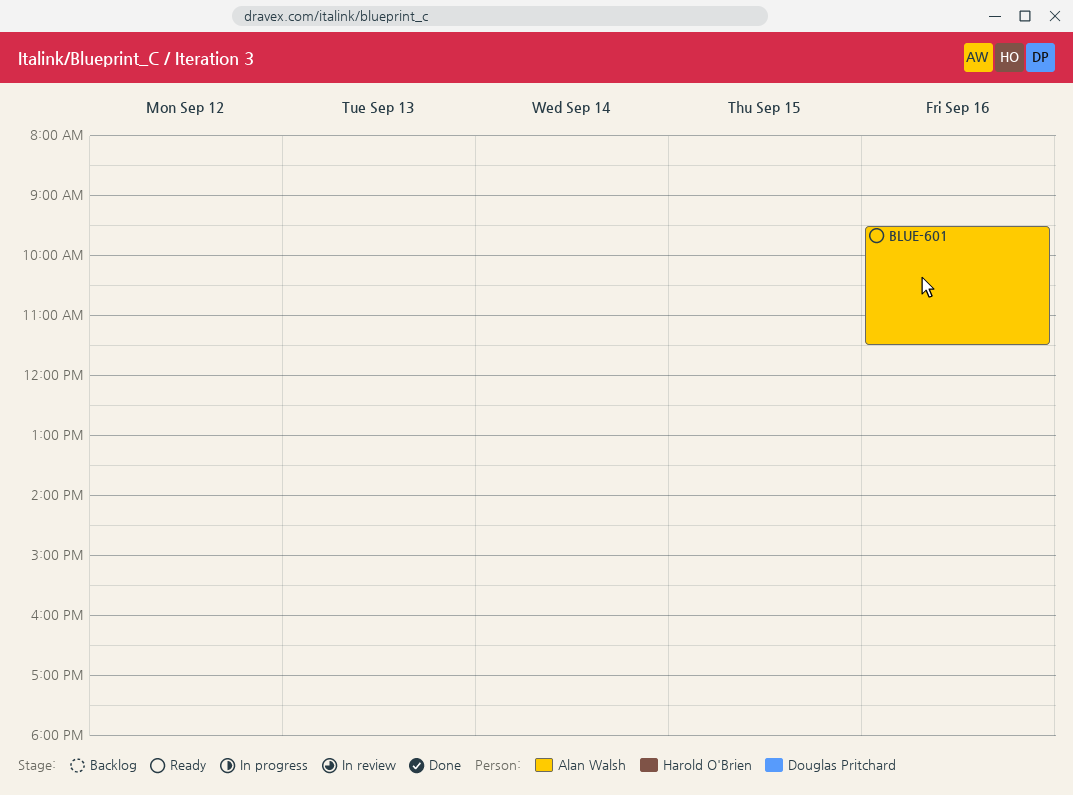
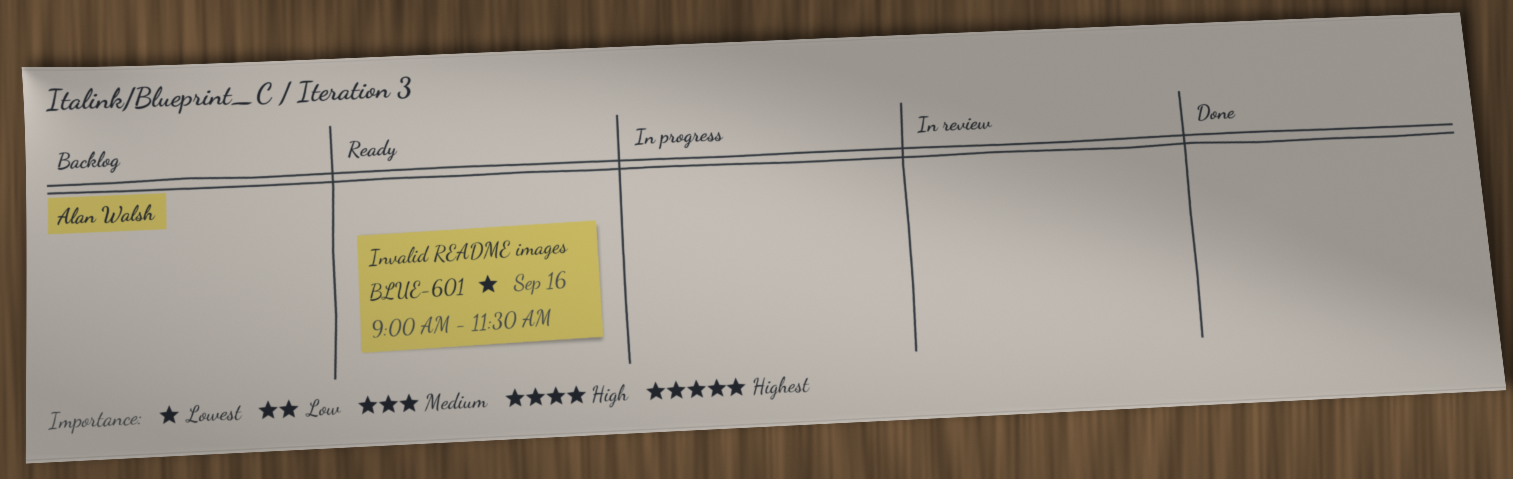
BLUE-601, begins: 09:30 -> 09:00

